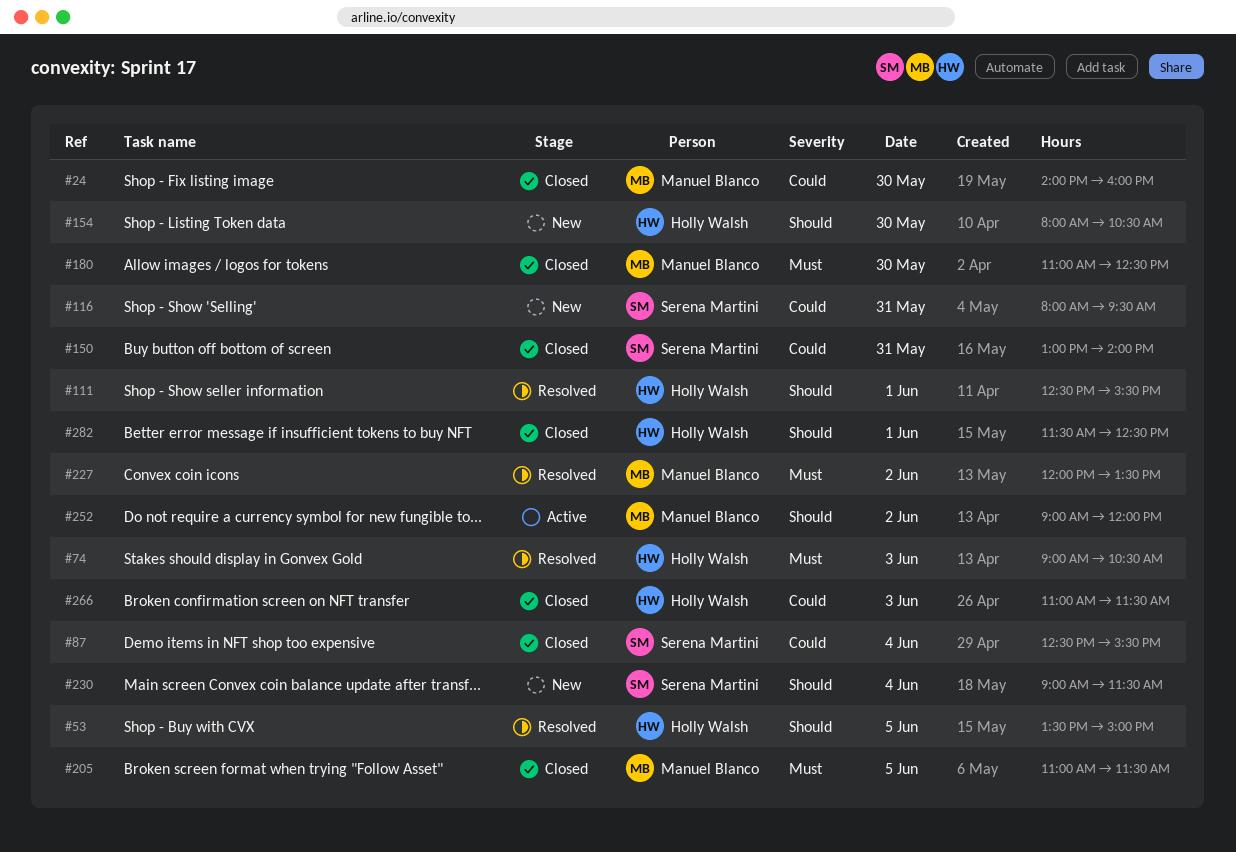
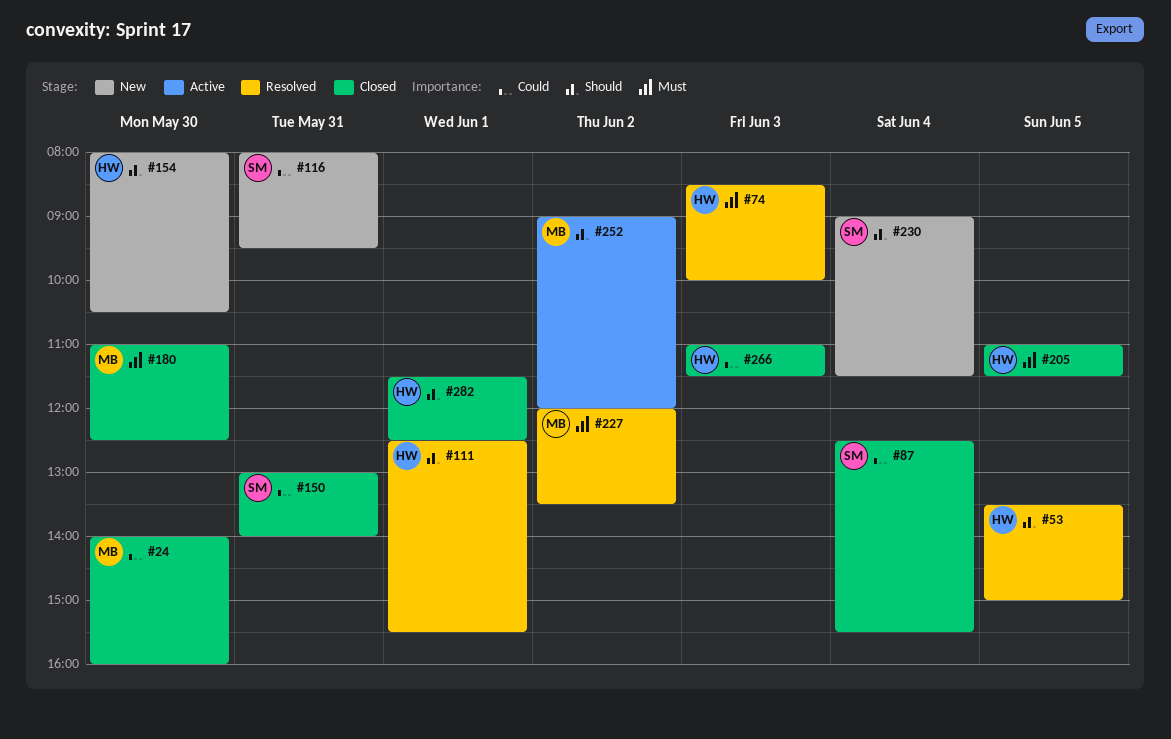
#74, begins: 09:00 -> 08:30
#74, ends: 10:30 -> 10:00
#205, owner: Manuel Blanco -> Holly Walsh

